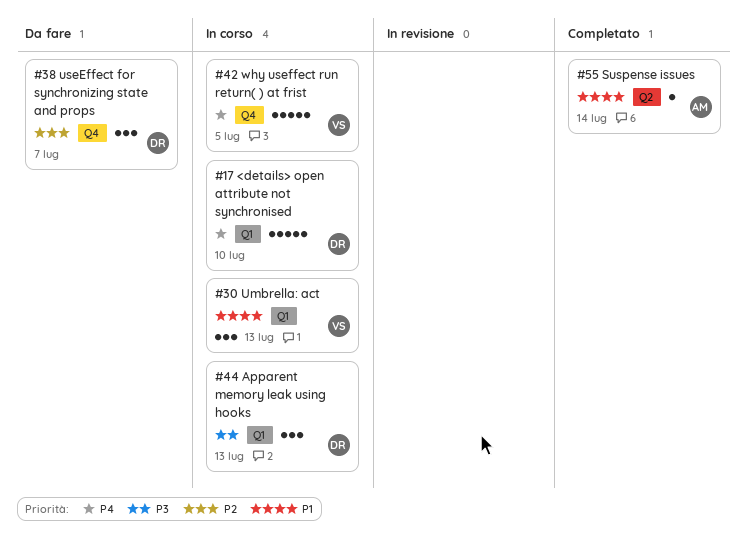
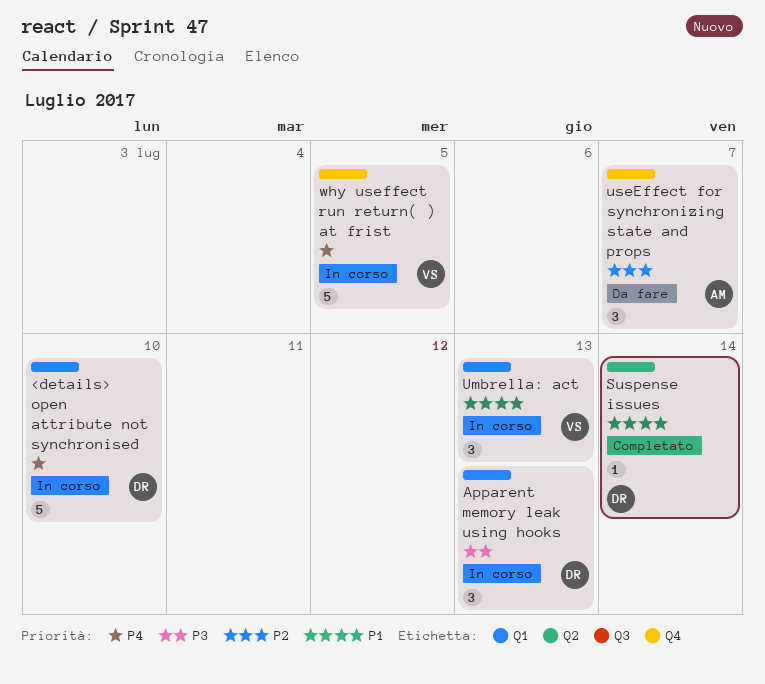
Suspense issues, owner: AM -> DR
useEffect for synchronizing state and props, owner: DR -> AM

